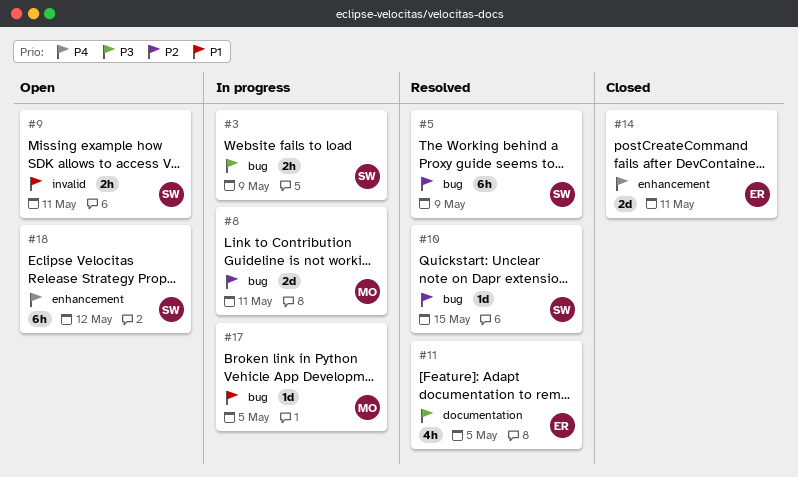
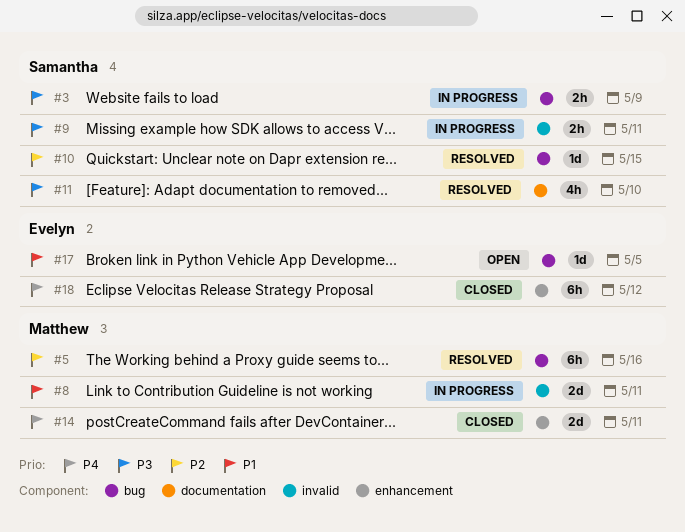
#5, owner: Samantha -> Matthew
#5, due: May 9 -> May 16
#8, priority: P2 -> P1
#8, label: bug -> invalid
#9, status: Open -> In progress
#9, priority: P1 -> P3
#11, owner: Evelyn -> Samantha
#11, due: May 5 -> May 10
#14, owner: Evelyn -> Matthew
#17, status: In progress -> Open
#17, owner: Matthew -> Evelyn
#18, status: Open -> Closed
#18, owner: Samantha -> Evelyn

